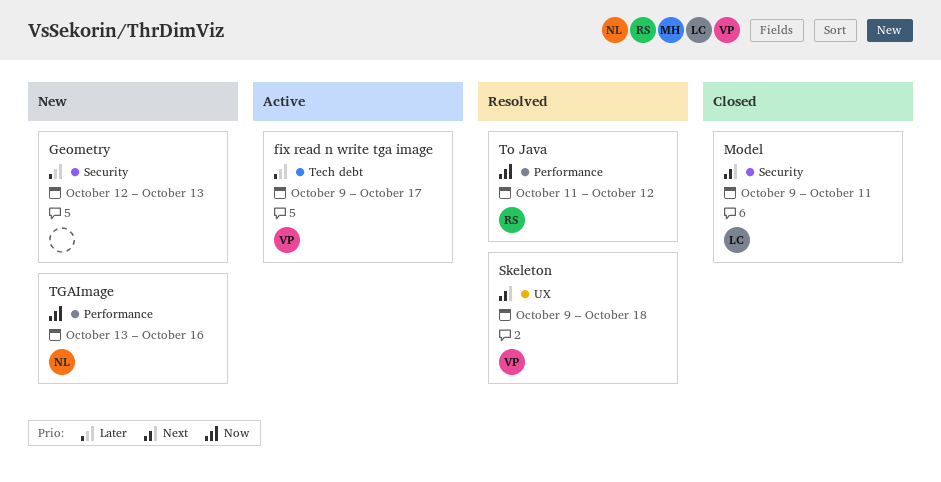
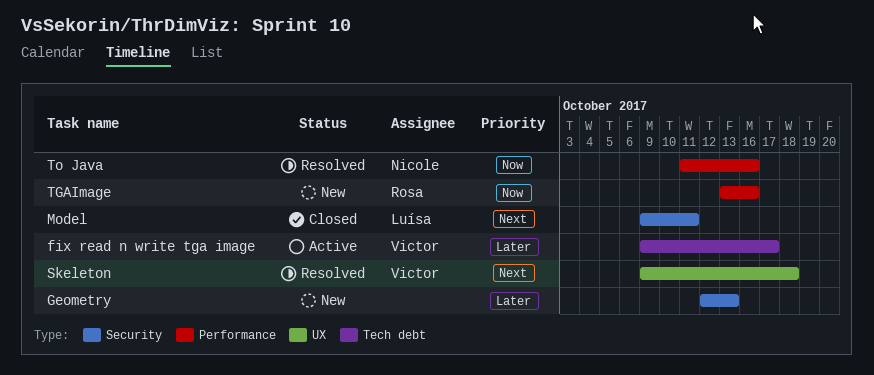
TGAImage, owner: Nicole -> Rosa
To Java, owner: Rosa -> Nicole
To Java, due: Oct 12 -> Oct 16

